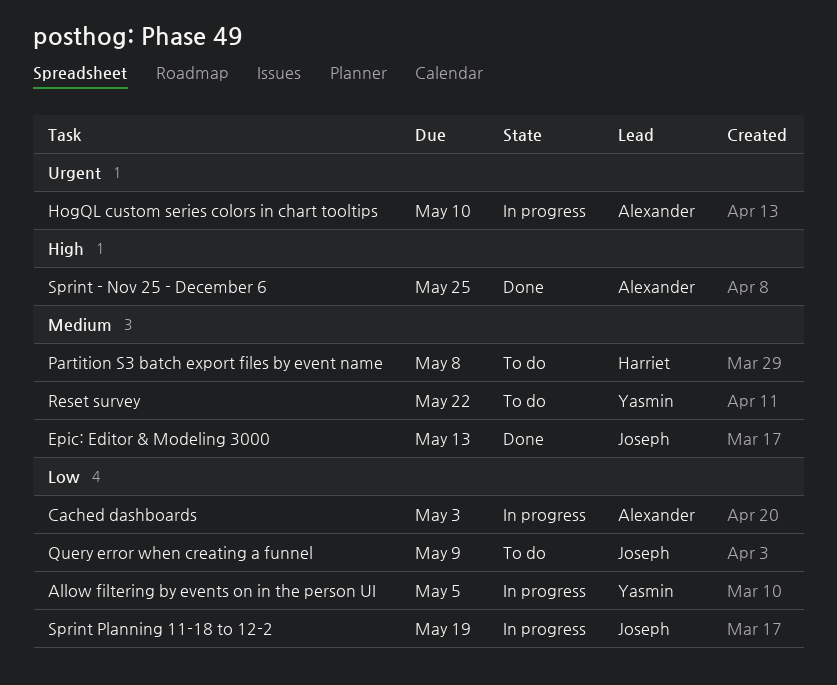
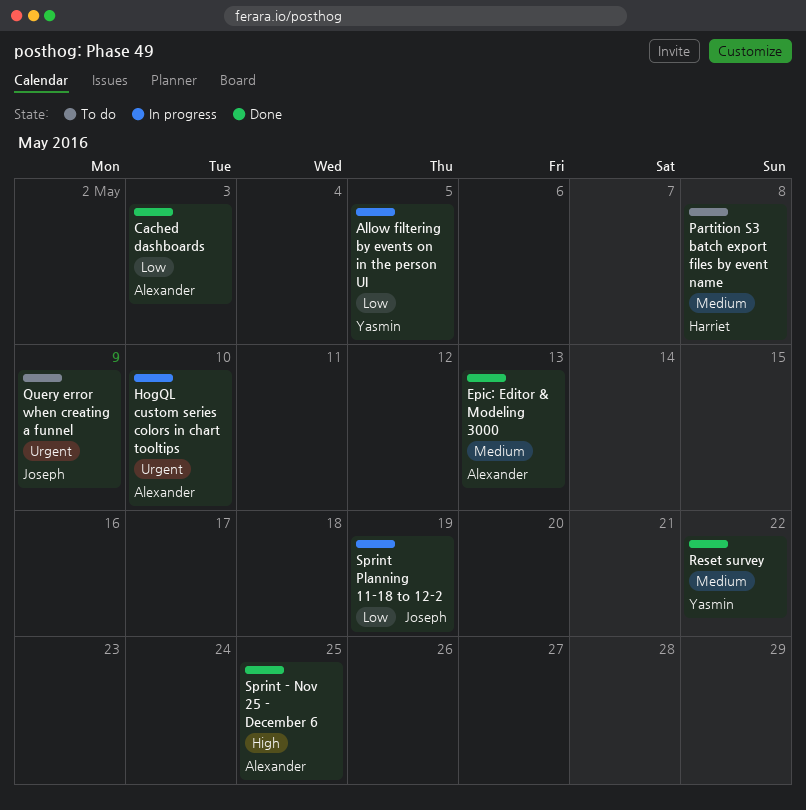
Cached dashboards, status: In progress -> Done
Epic: Editor & Modeling 3000, owner: Joseph -> Alexander
Query error when creating a funnel, priority: Low -> Urgent
Reset survey, status: To do -> Done

